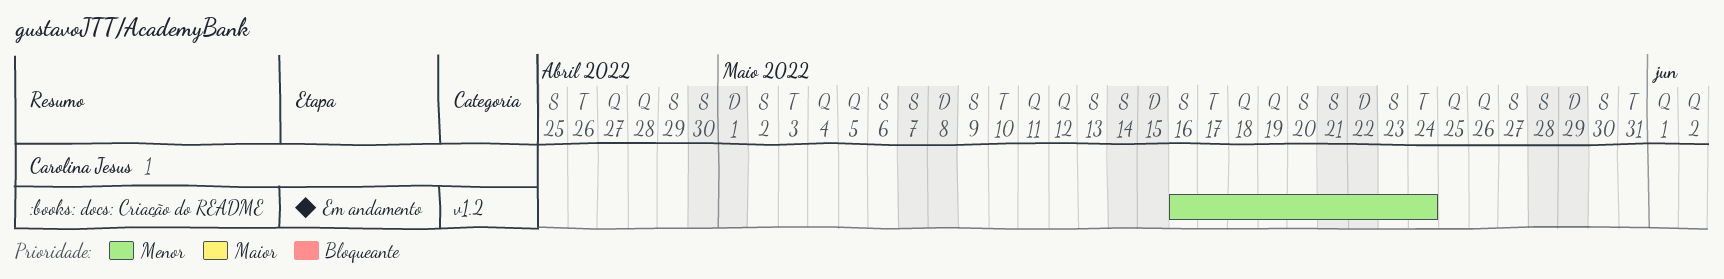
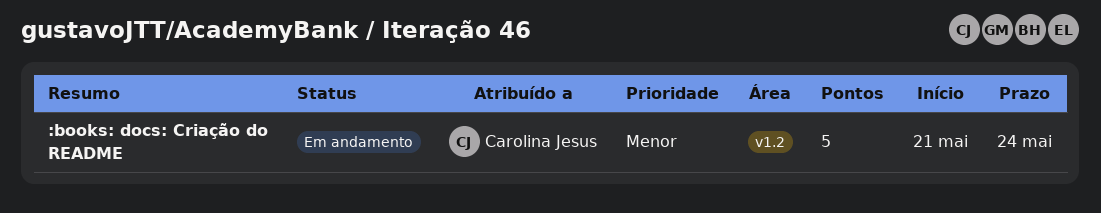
:books: docs: Criação do README, start: May 16 -> May 21

